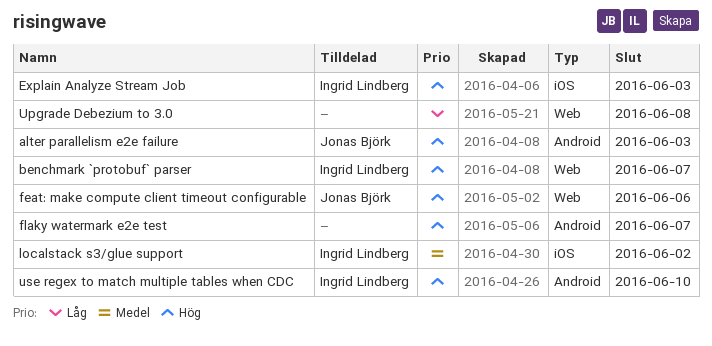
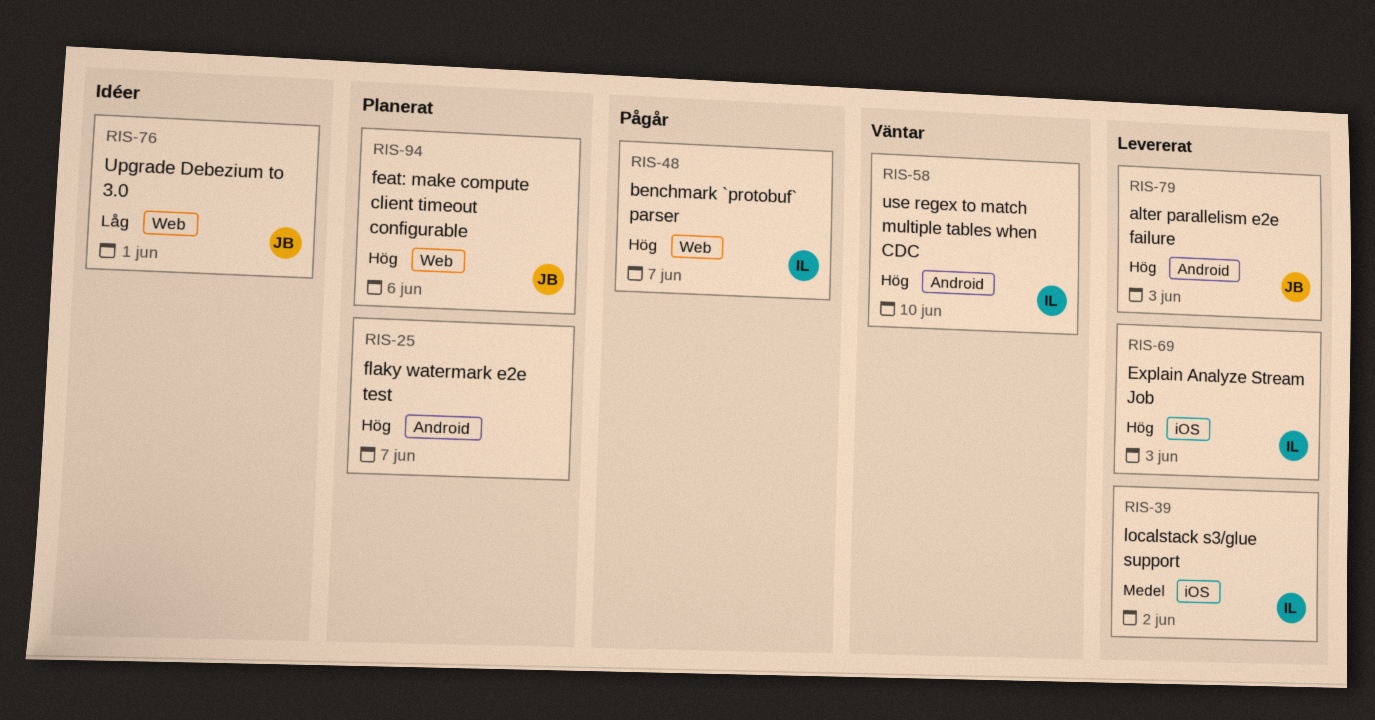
Upgrade Debezium to 3.0, owner: none -> Jonas Björk
Upgrade Debezium to 3.0, due: Jun 8 -> Jun 1

